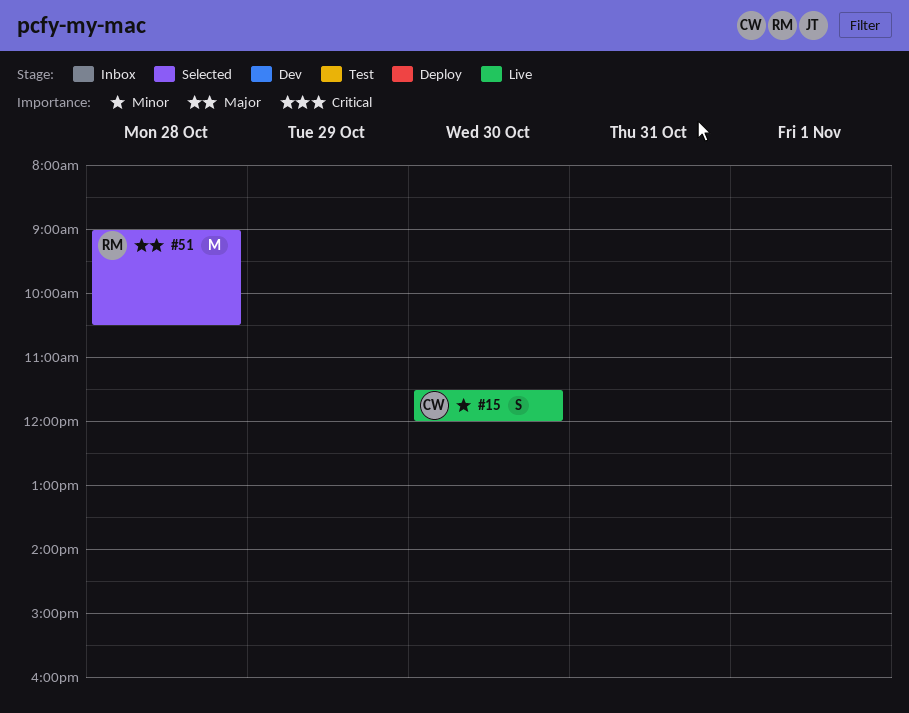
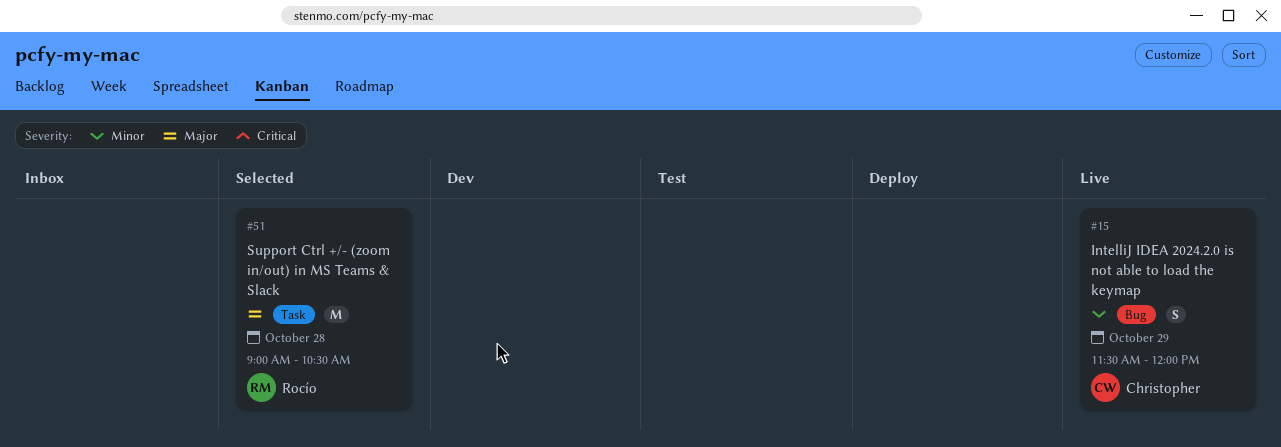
#15, day: Oct 30 -> Oct 29

